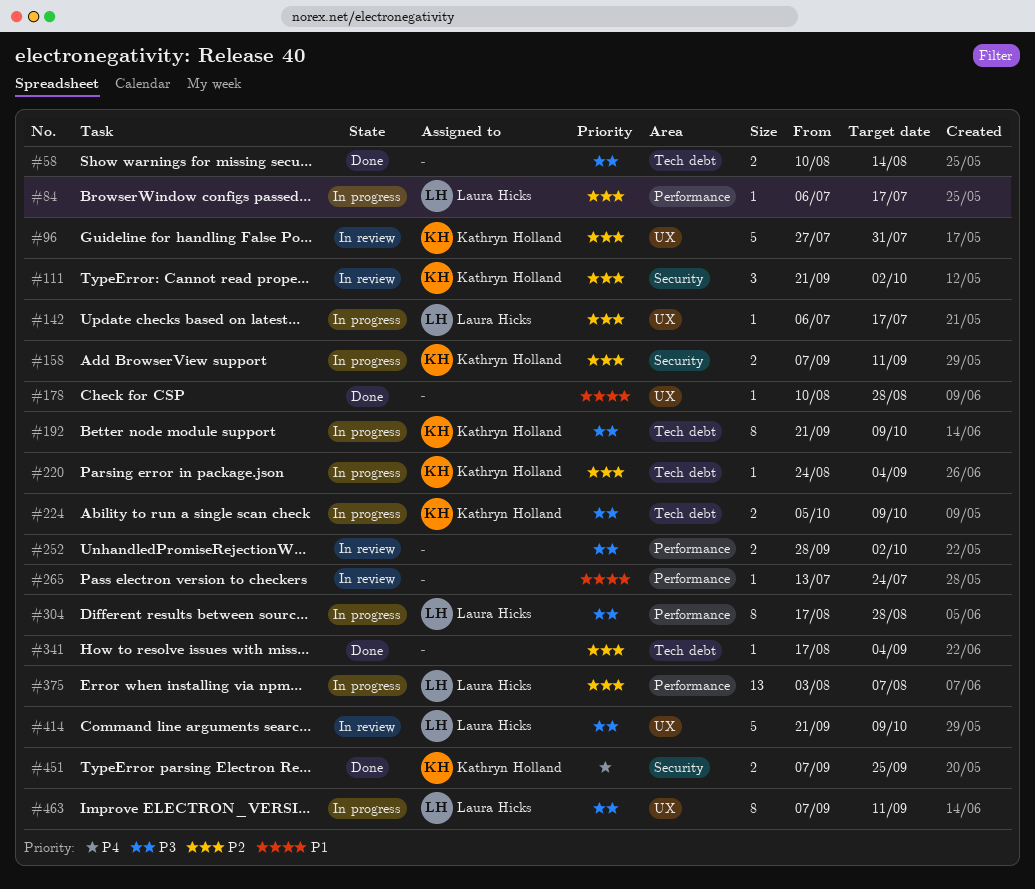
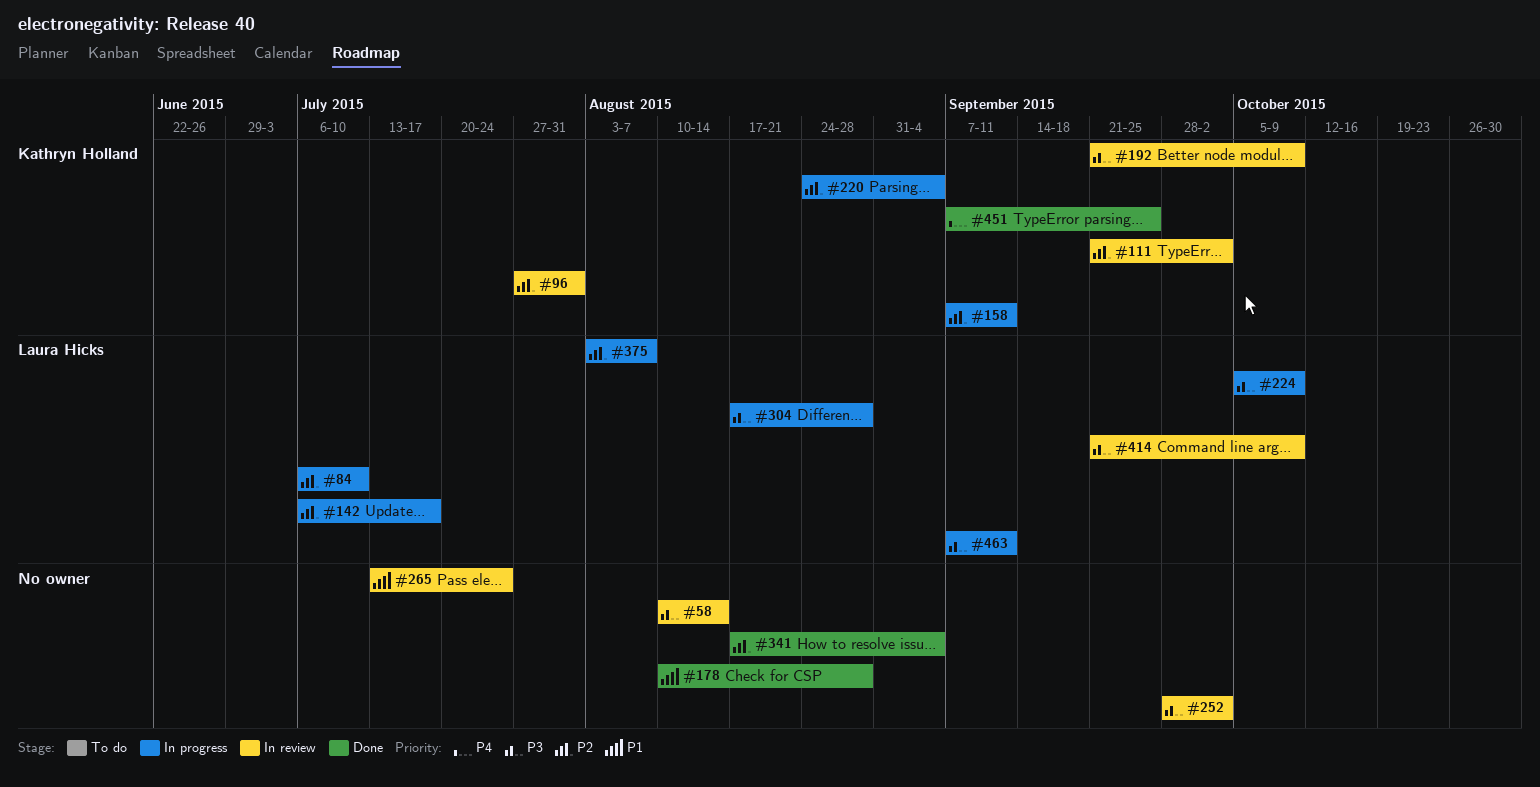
#58, status: Done -> In review
#84, due: Jul 17 -> Jul 10
#192, status: In progress -> In review
#224, owner: Kathryn Holland -> Laura Hicks

